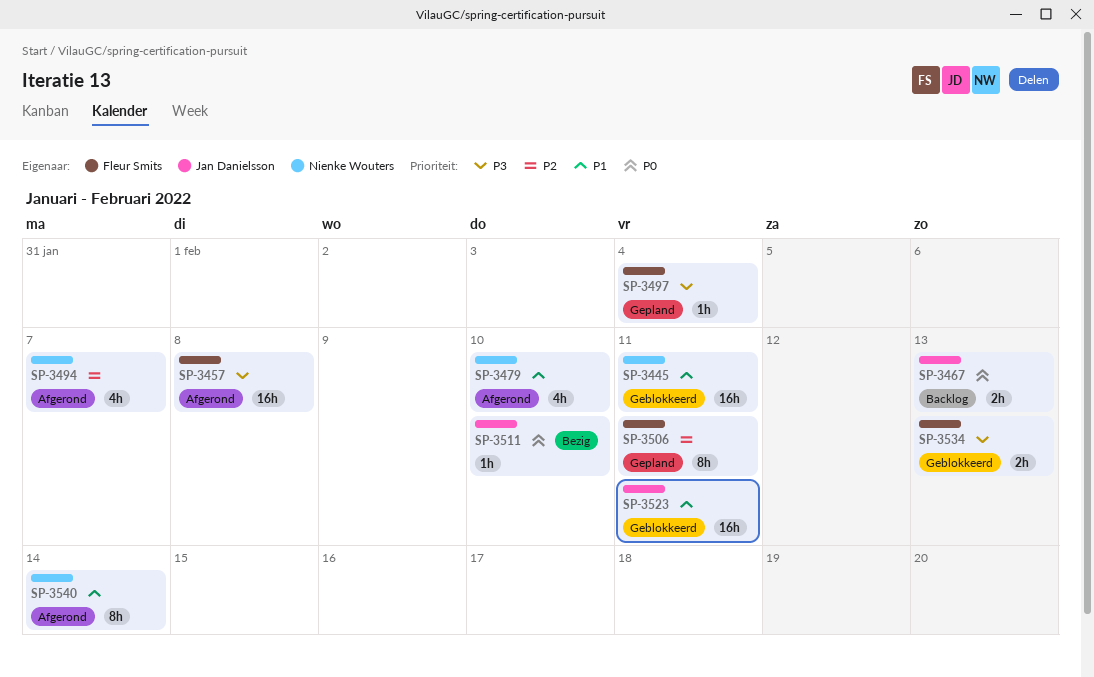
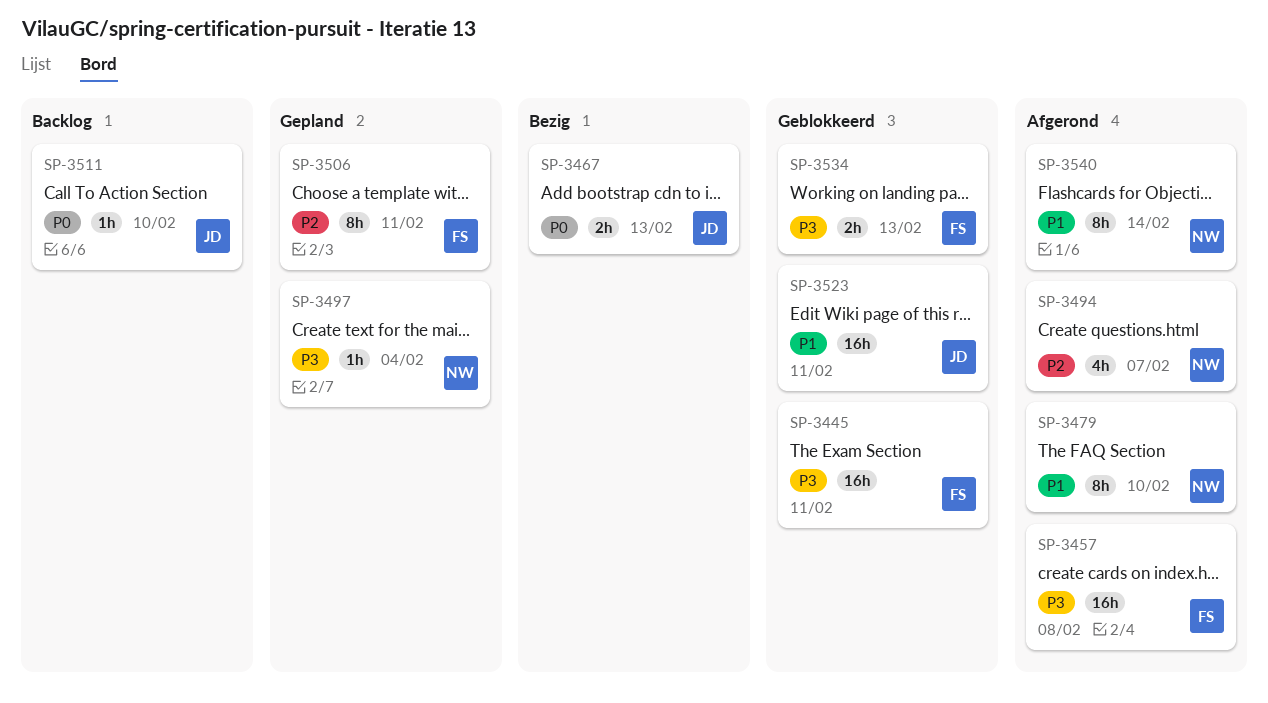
SP-3445, owner: Nienke Wouters -> Fleur Smits
SP-3445, priority: P1 -> P3
SP-3467, status: Backlog -> Bezig
SP-3479, estimate: 4h -> 8h
SP-3497, owner: Fleur Smits -> Nienke Wouters
SP-3511, status: Bezig -> Backlog

